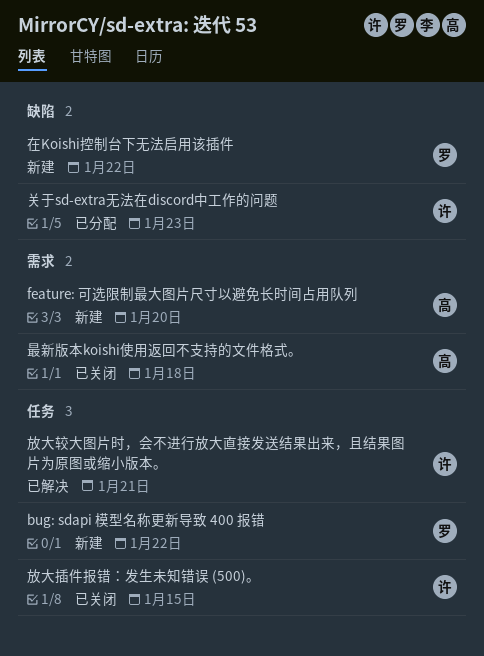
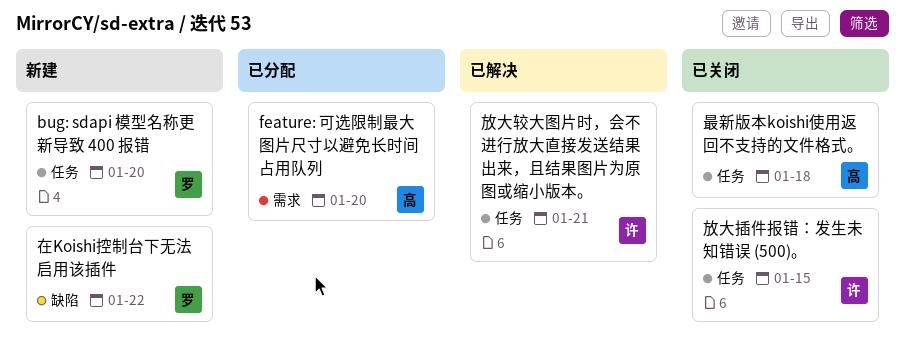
bug: sdapi 模型名称更新导致 400 报错, due: Jan 22 -> Jan 20
feature: 可选限制最大图片尺寸以避免长时间占用队列, status: 新建 -> 已分配
关于sd-extra无法在discord中工作的问题: present -> none
最新版本koishi使用返回不支持的文件格式。, label: 需求 -> 任务

